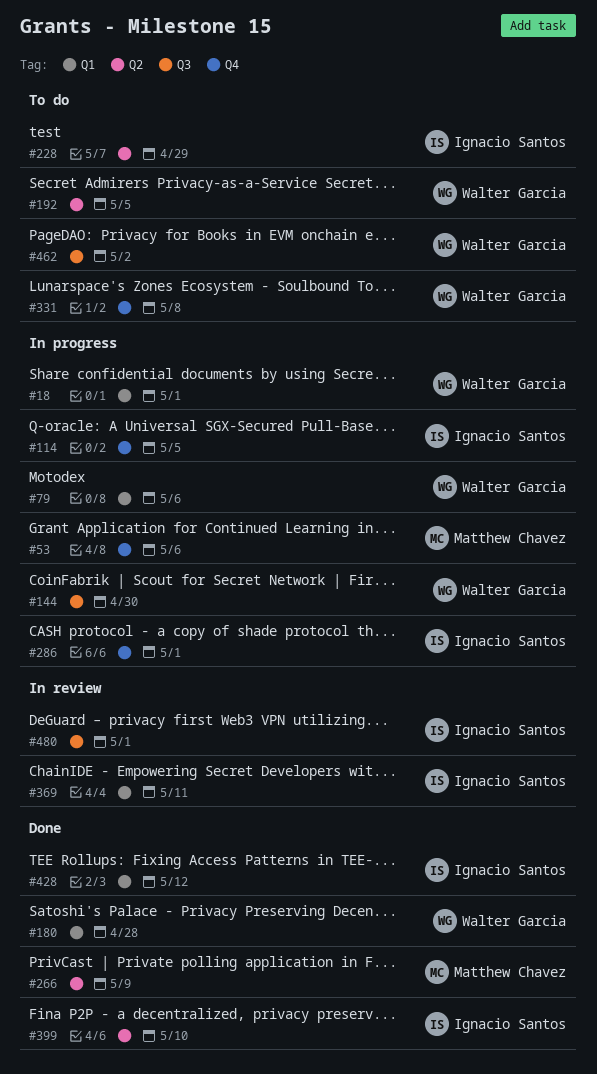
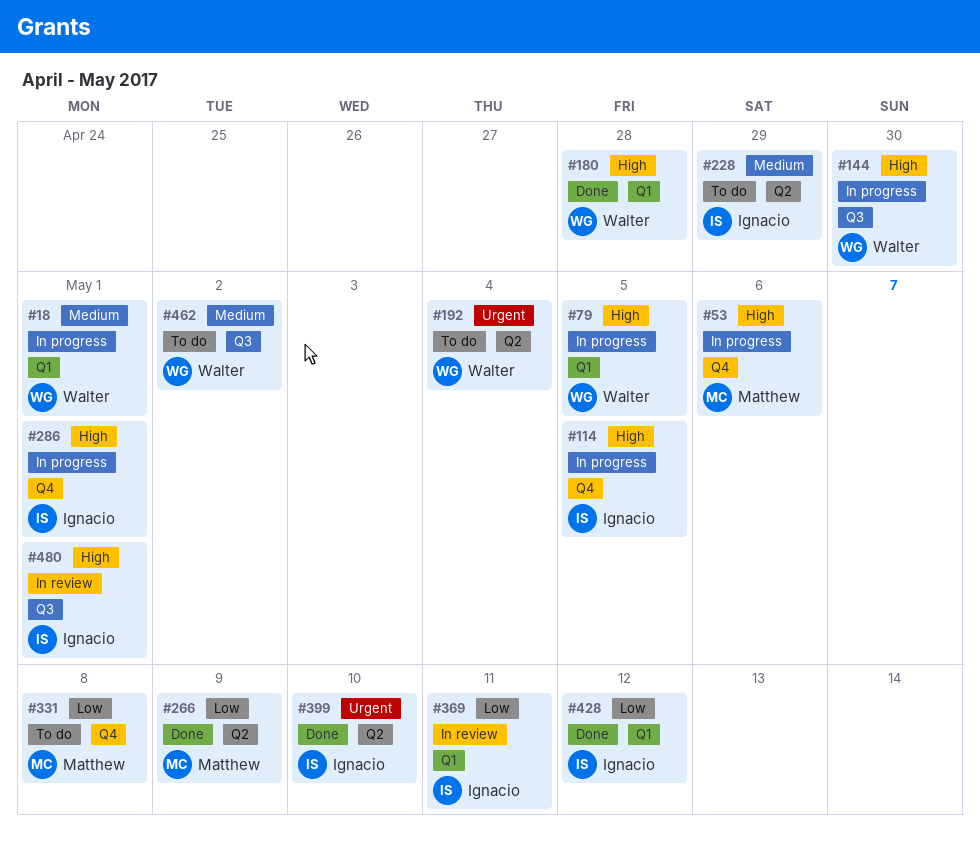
#79, due: May 6 -> May 5
#192, due: May 5 -> May 4
#331, owner: Walter Garcia -> Matthew Chavez

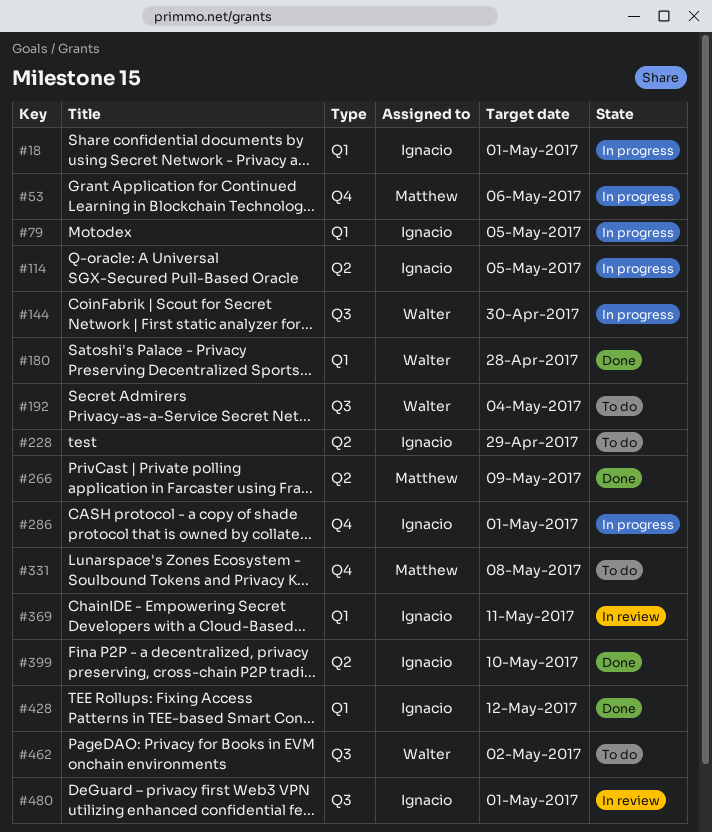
#18, owner: Walter -> Ignacio
#79, owner: Walter -> Ignacio
#114, label: Q4 -> Q2
#192, label: Q2 -> Q3

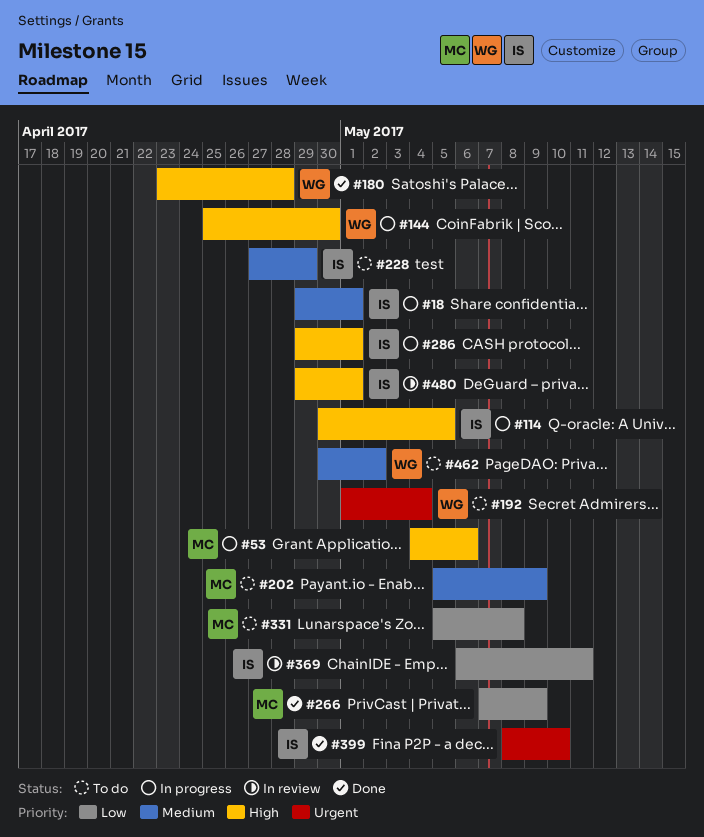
#79: present -> none
#202: none -> present
#428: present -> none

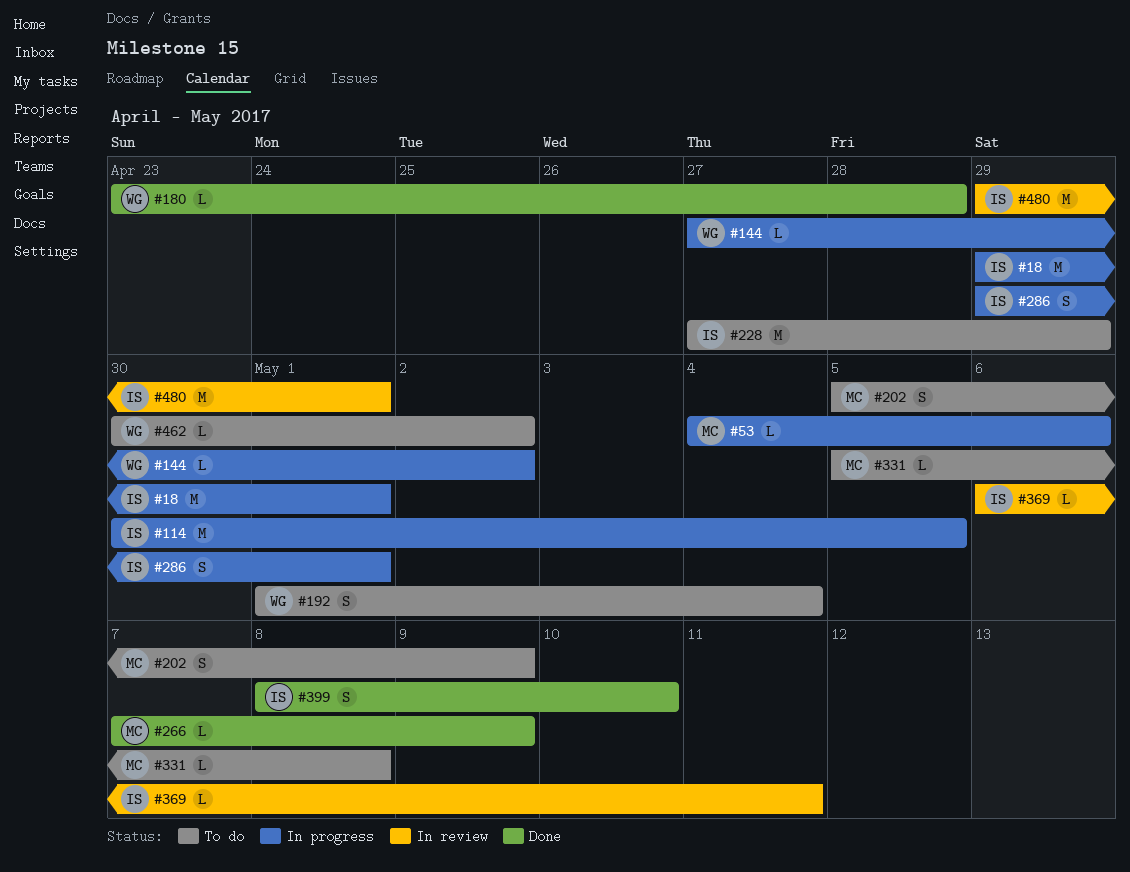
#144, start: Apr 25 -> Apr 27
#144, due: Apr 30 -> May 2

